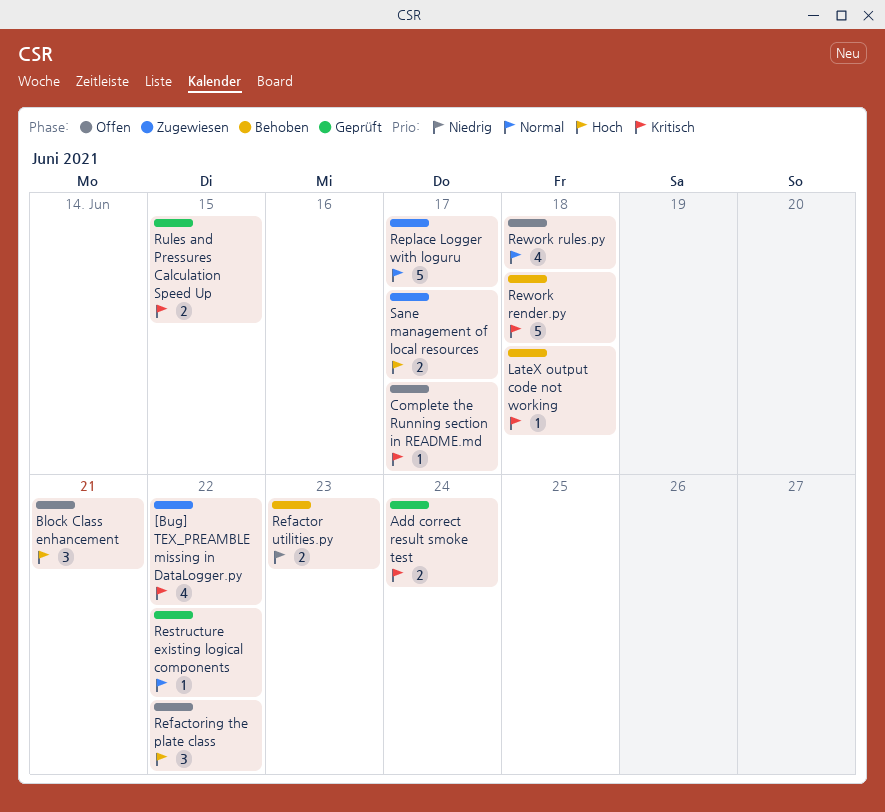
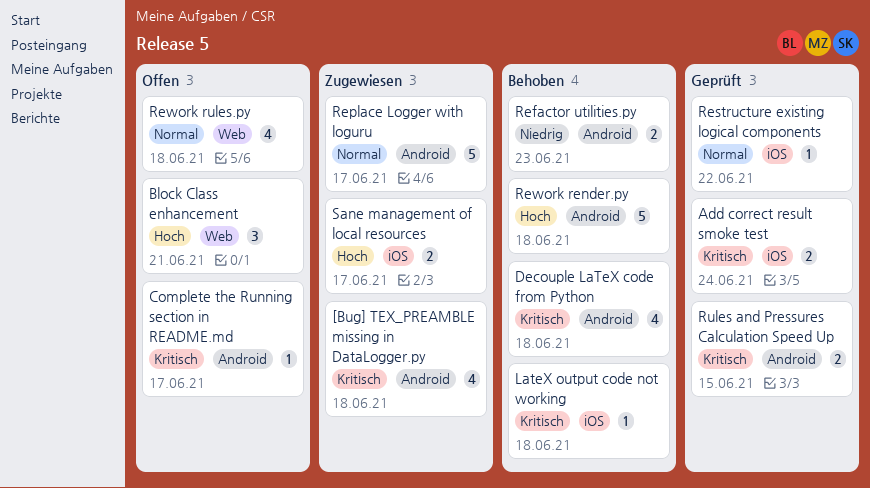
[Bug] TEX_PREAMBLE missing in DataLogger.py, due: Jun 22 -> Jun 18
Decouple LaTeX code from Python: none -> present
Refactoring the plate class: present -> none
Rework render.py, priority: Kritisch -> Hoch

